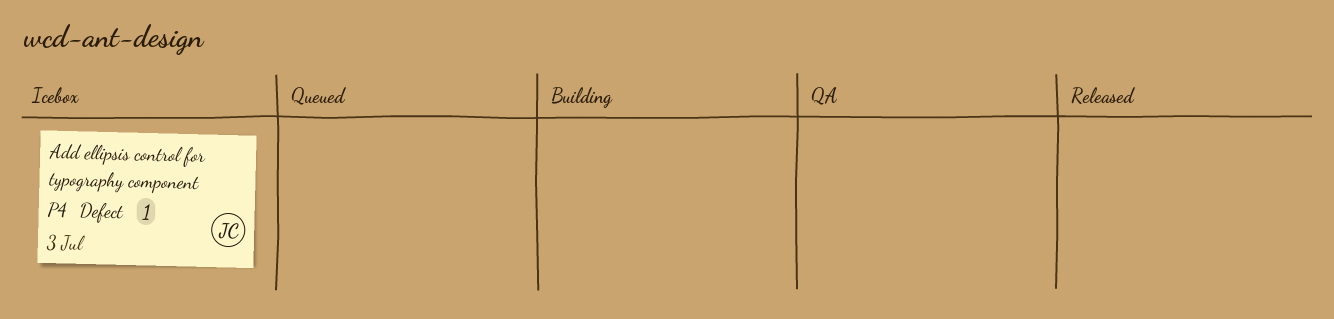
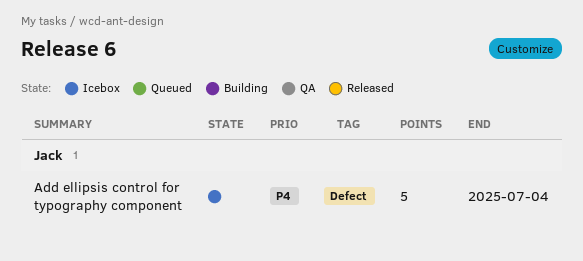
Add ellipsis control for typography component, estimate: 1 -> 5
Add ellipsis control for typography component, due: Jul 3 -> Jul 4

